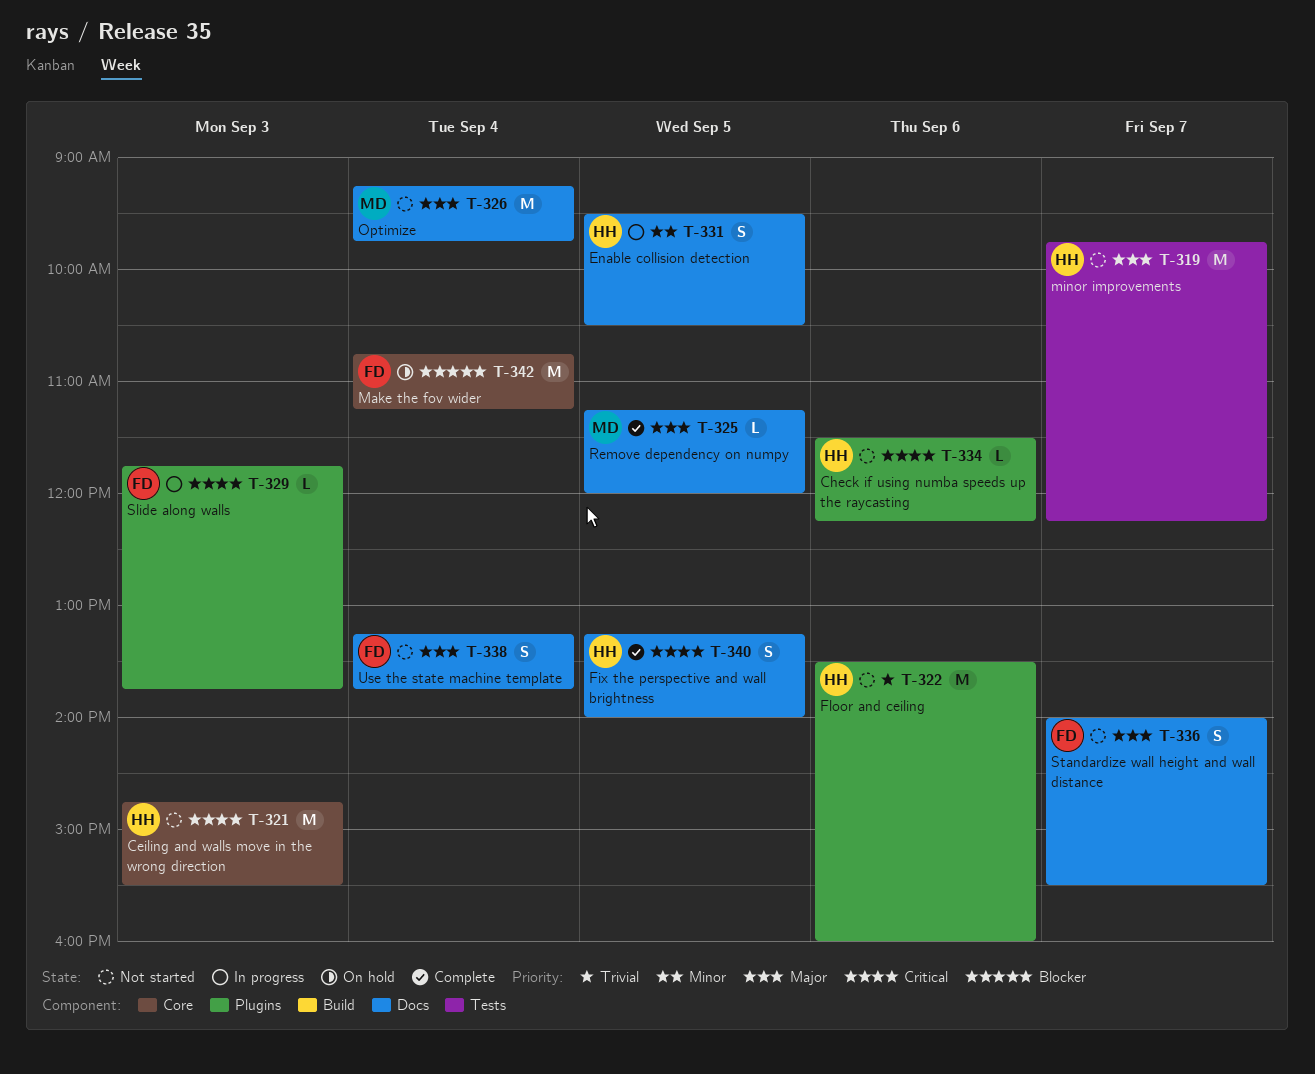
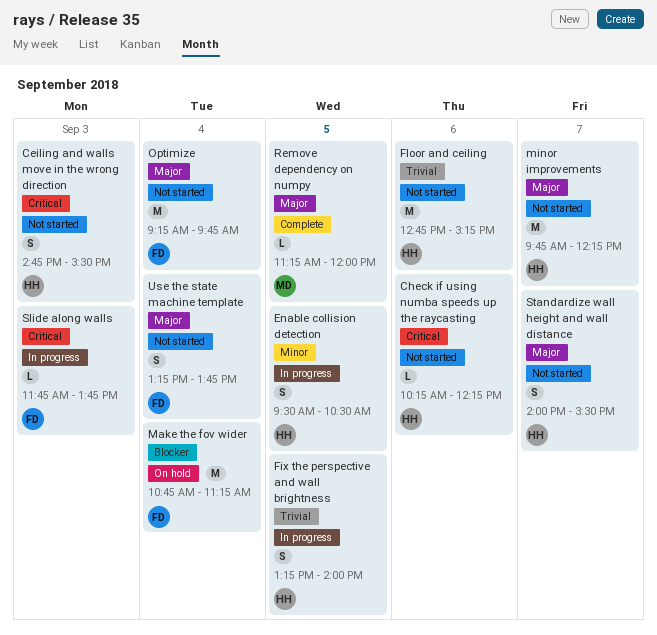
Ceiling and walls move in the wrong direction, estimate: M -> S
Check if using numba speeds up the raycasting, begins: 11:30 -> 10:15
Fix the perspective and wall brightness, status: Complete -> In progress
Fix the perspective and wall brightness, priority: Critical -> Trivial
Floor and ceiling, begins: 13:30 -> 12:45
Floor and ceiling, ends: 16:00 -> 15:15
Optimize, owner: MD -> FD
Standardize wall height and wall distance, owner: FD -> HH

